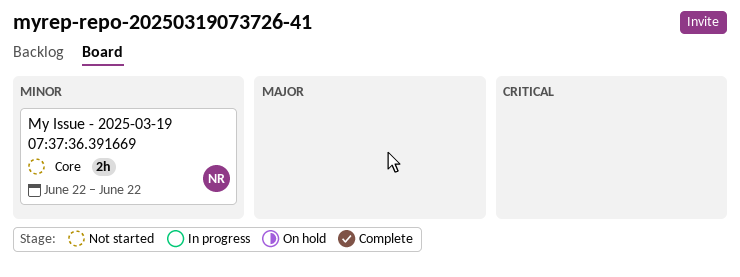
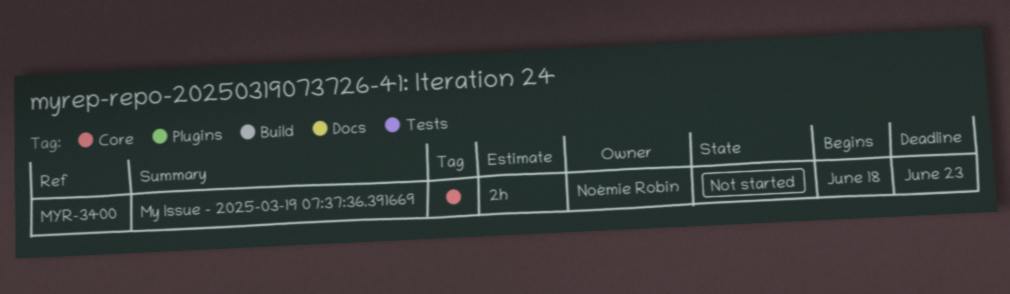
My Issue - 2025-03-19 07:37:36.391669, start: Jun 22 -> Jun 18
My Issue - 2025-03-19 07:37:36.391669, due: Jun 22 -> Jun 23

